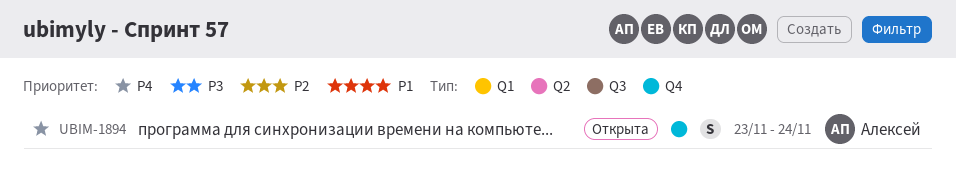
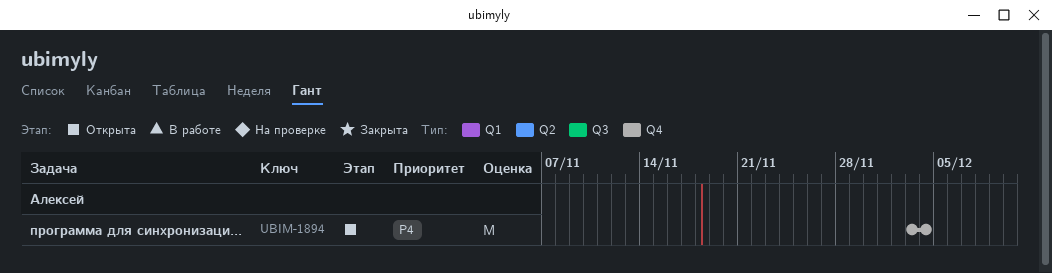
UBIM-1894, estimate: S -> M
UBIM-1894, start: Nov 23 -> Dec 3
UBIM-1894, due: Nov 24 -> Dec 4

